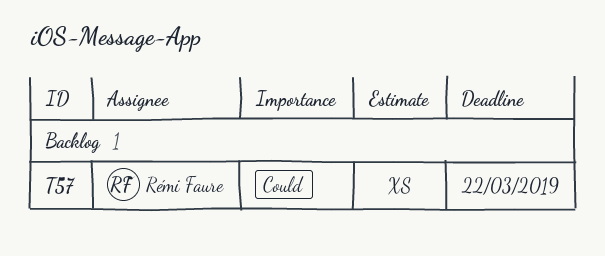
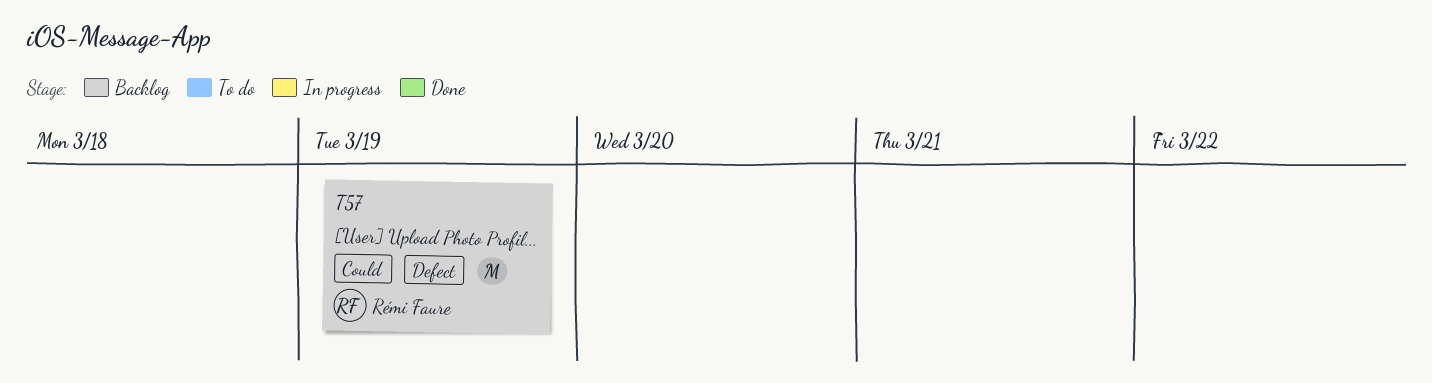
T57, estimate: XS -> M
T57, due: Mar 22 -> Mar 19

